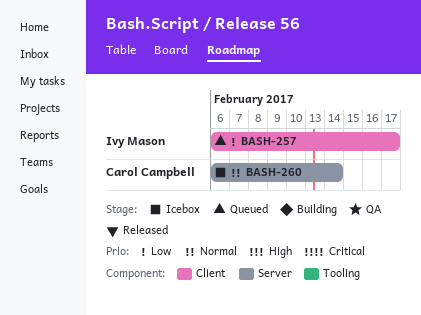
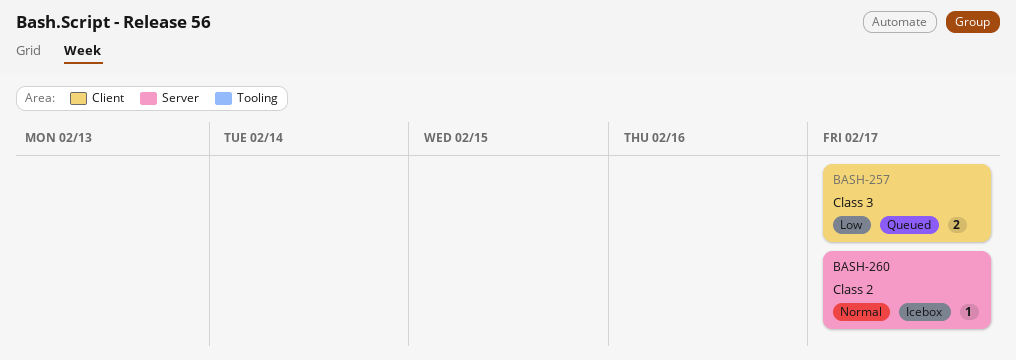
BASH-260, due: Feb 14 -> Feb 17

